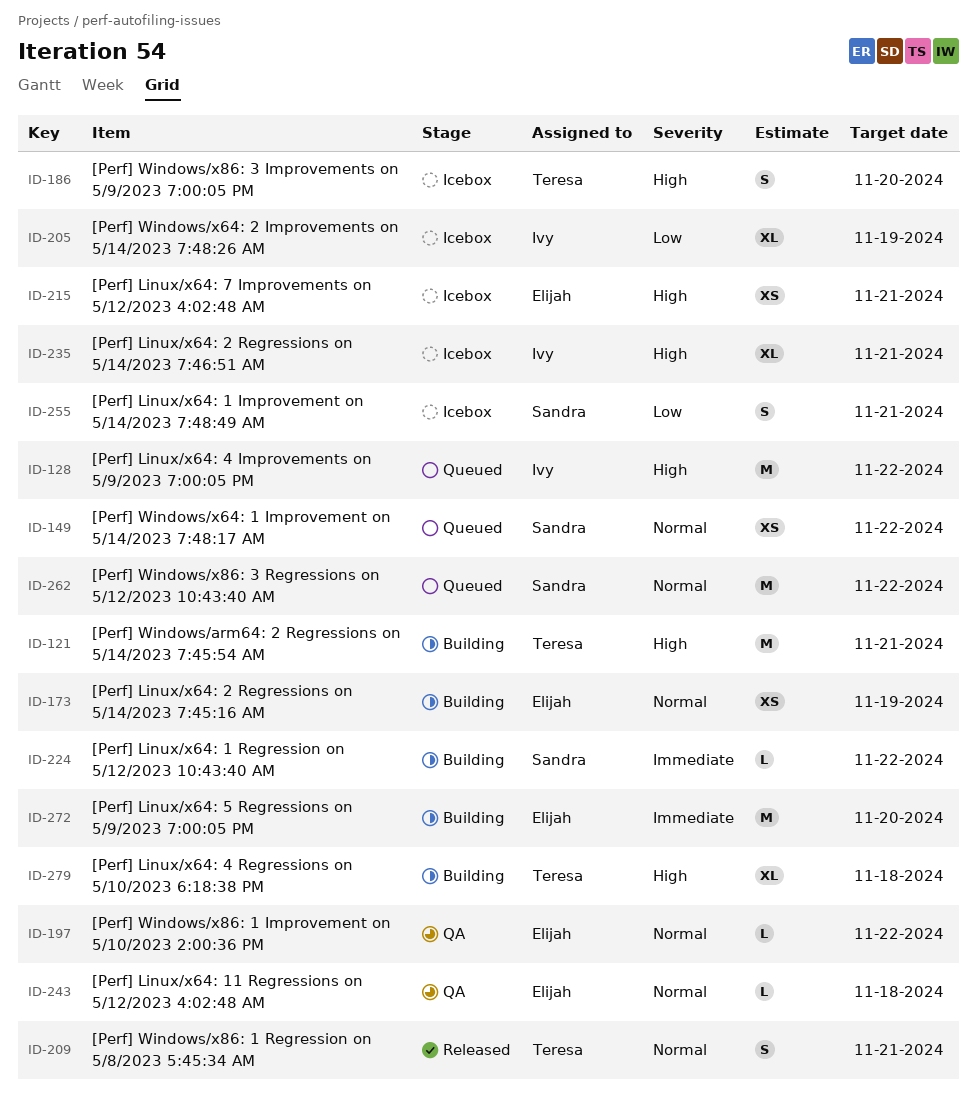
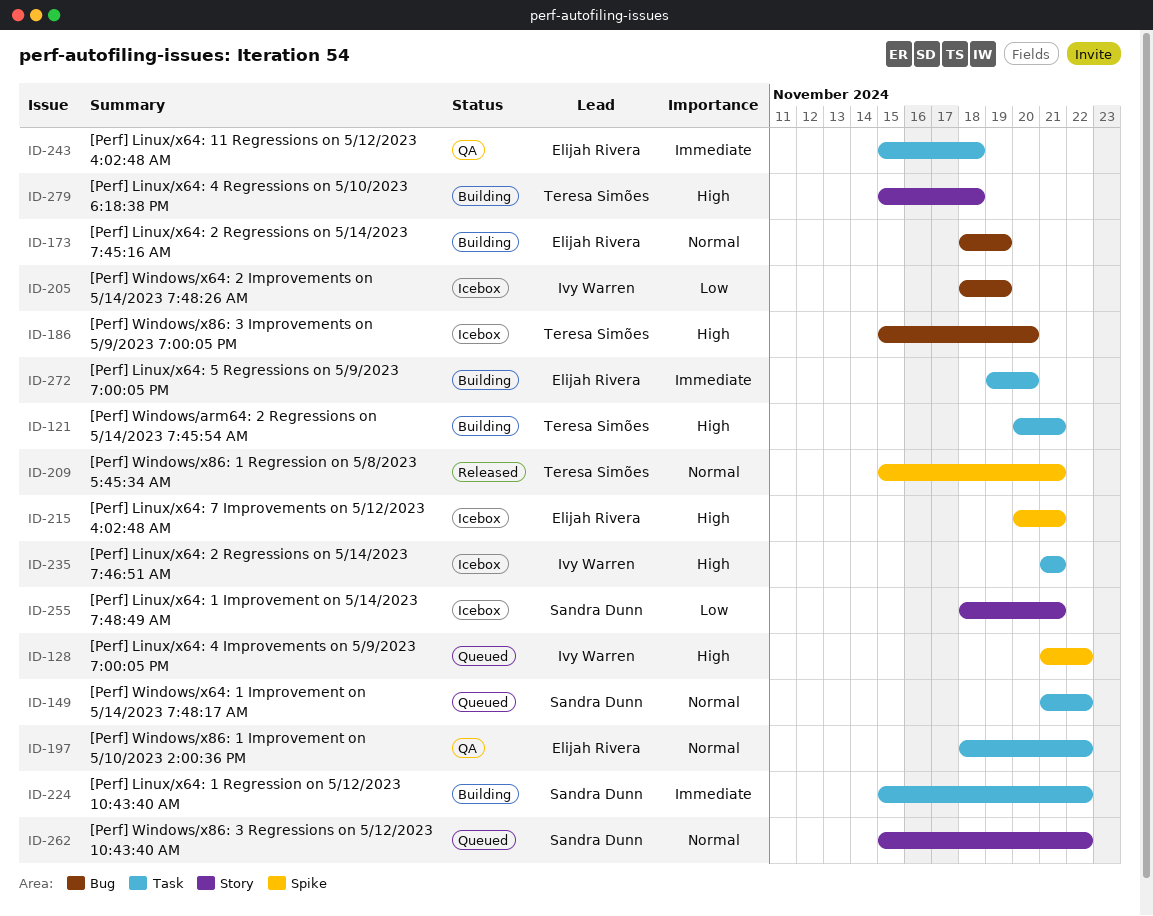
ID-243, priority: Normal -> Immediate

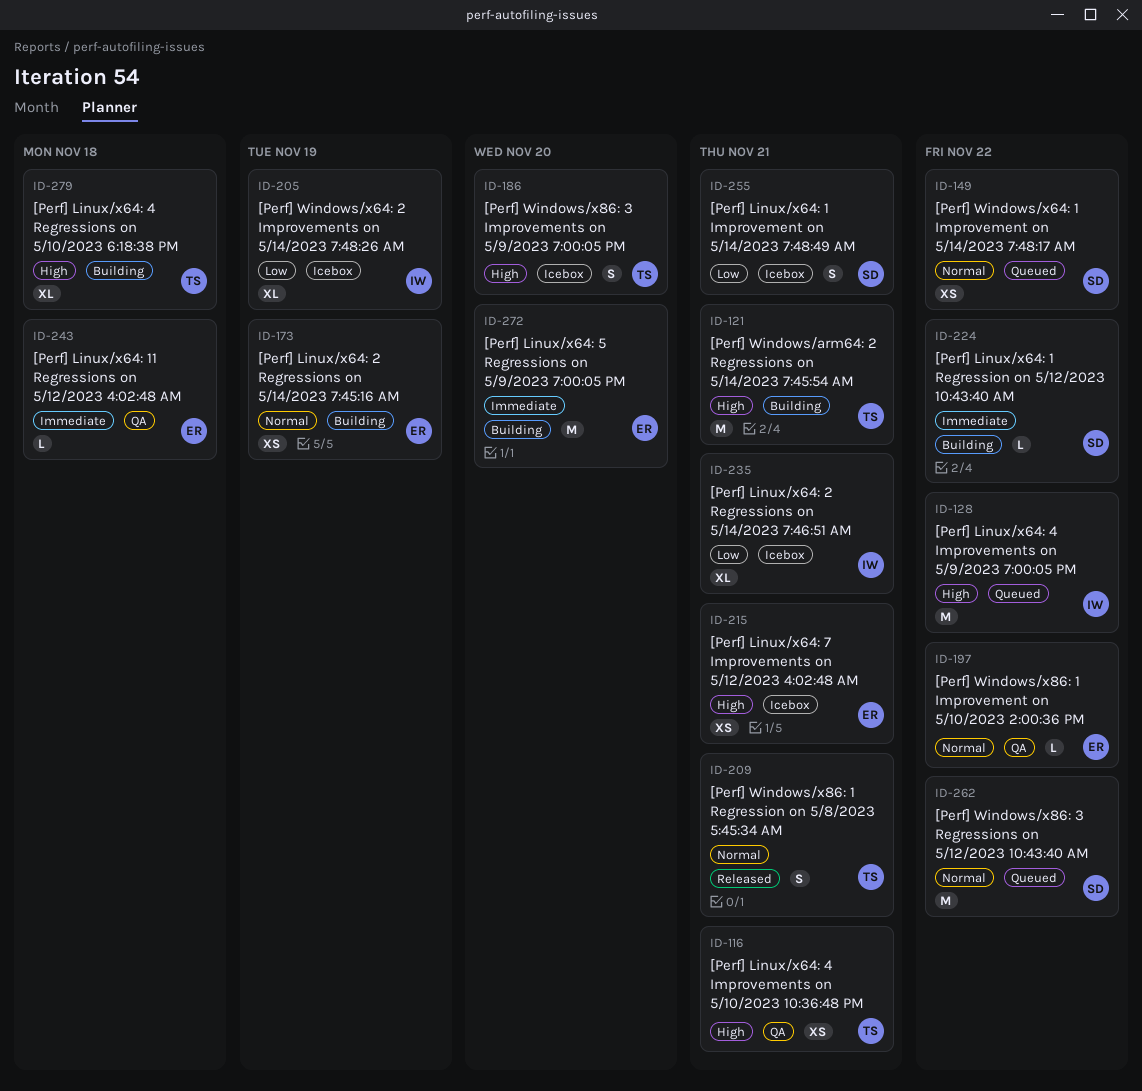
ID-116: none -> present
ID-235, priority: High -> Low

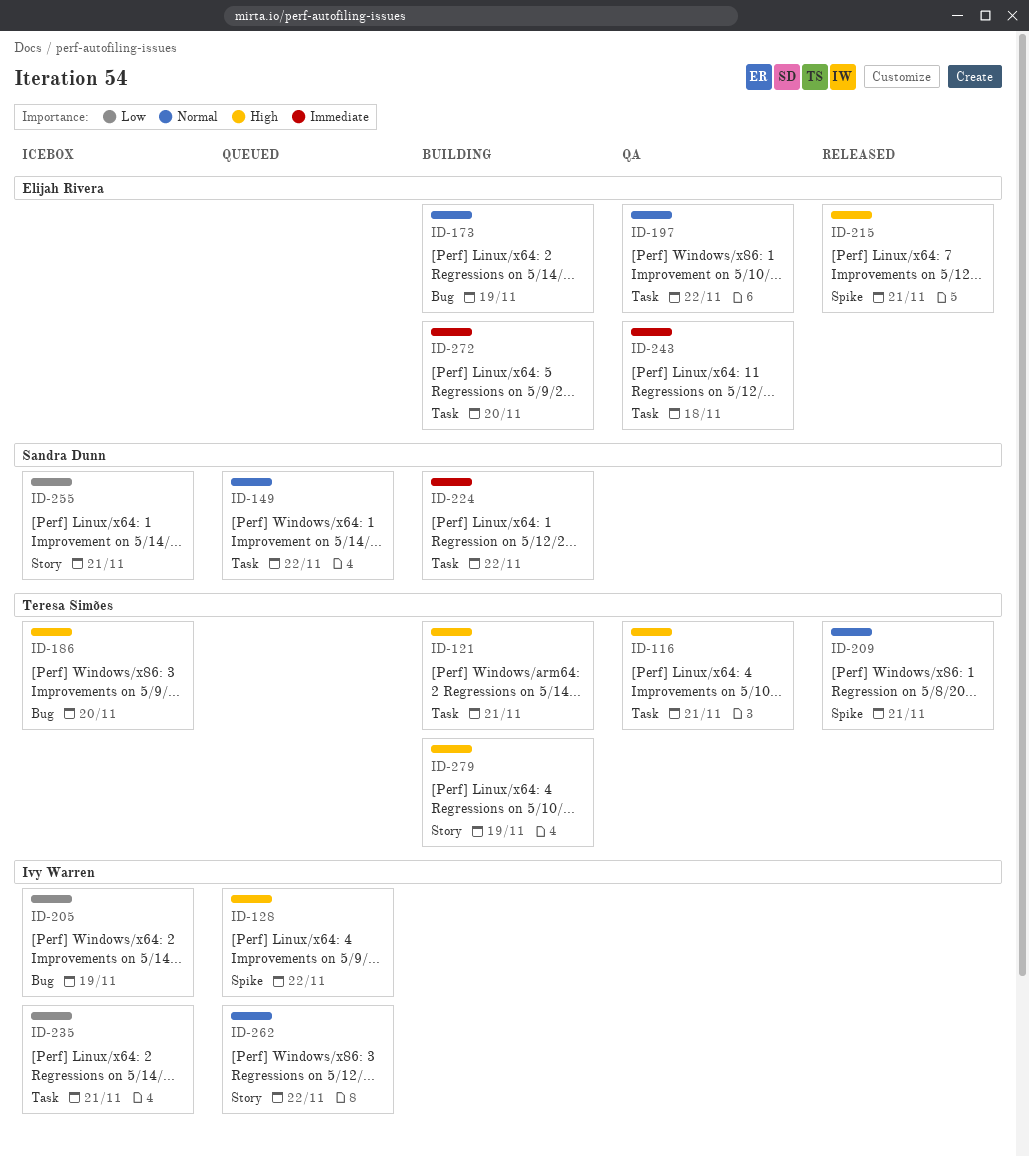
ID-215, status: Icebox -> Released
ID-262, owner: Sandra Dunn -> Ivy Warren
ID-279, due: Nov 18 -> Nov 19

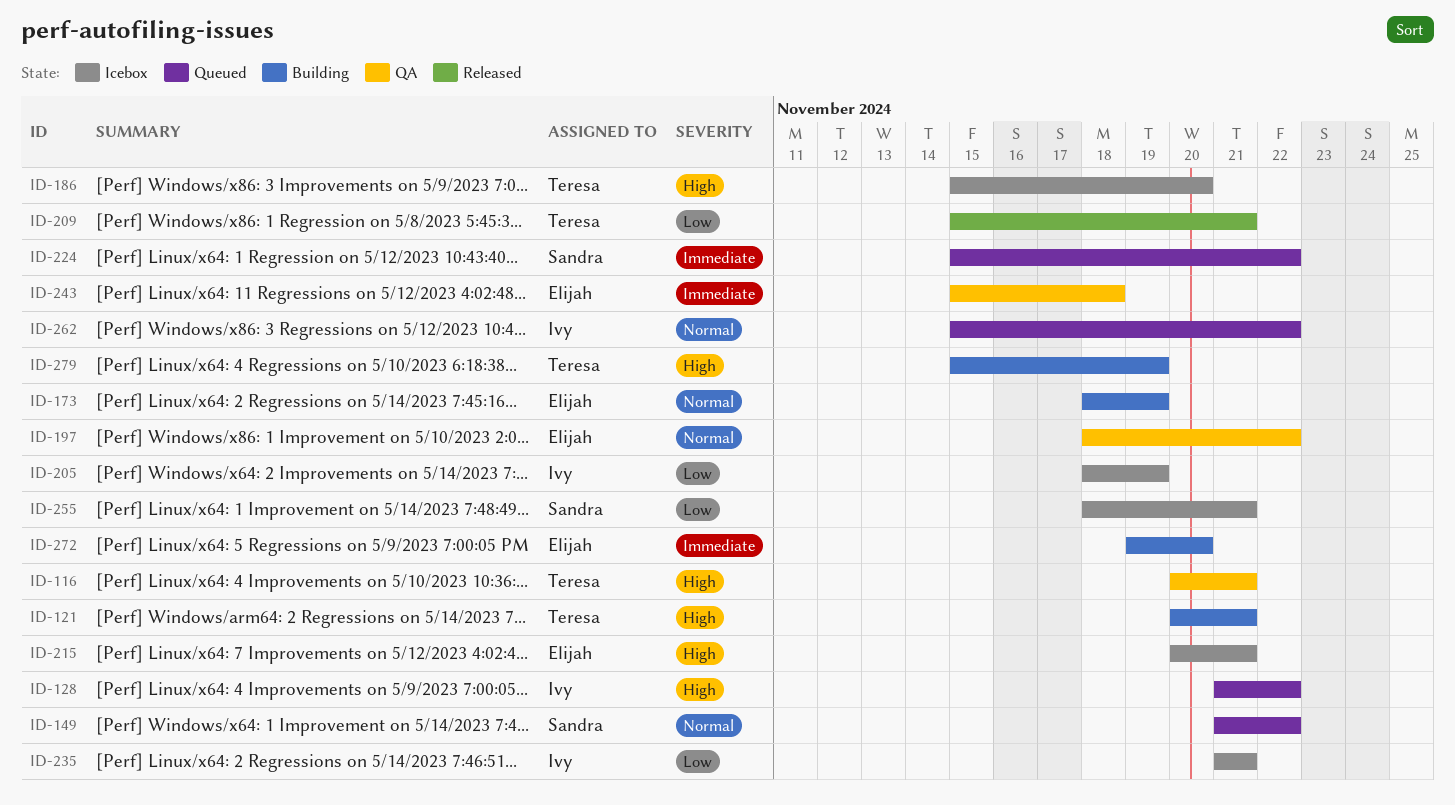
ID-209, priority: Normal -> Low
ID-215, status: Released -> Icebox
ID-224, status: Building -> Queued

